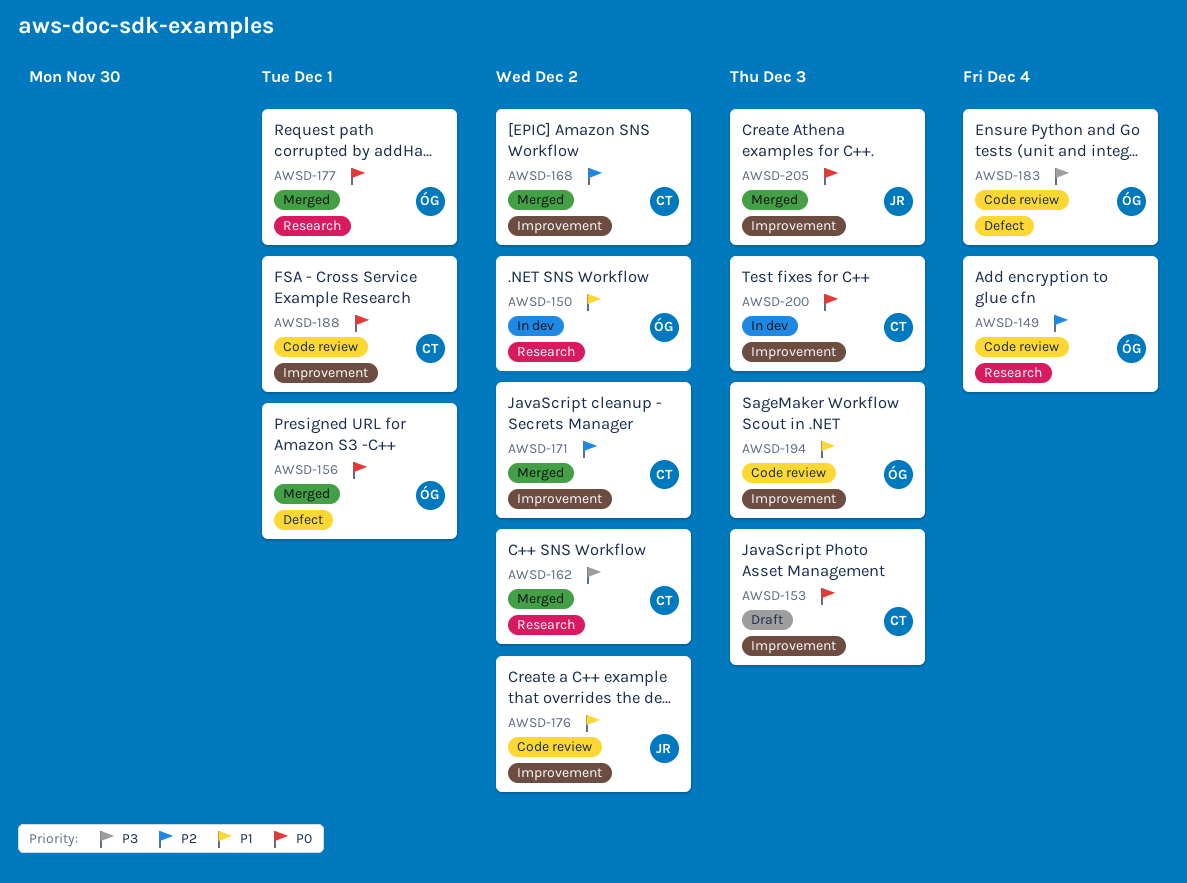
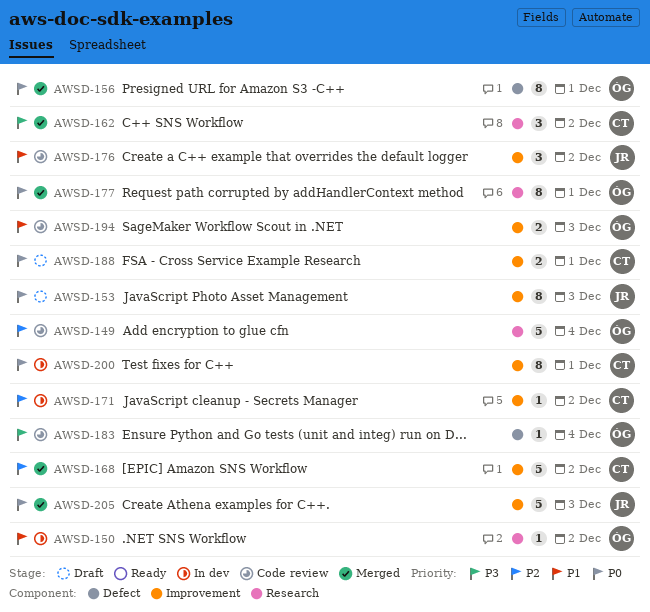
AWSD-153, owner: CT -> JR
AWSD-171, status: Merged -> In dev
AWSD-188, status: Code review -> Draft
AWSD-200, due: Dec 3 -> Dec 1

